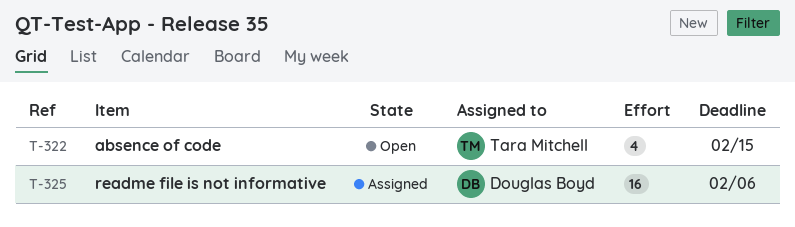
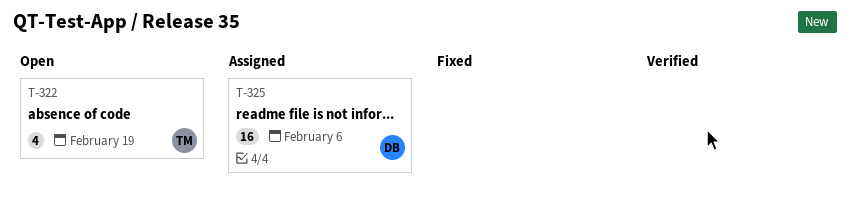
T-322, due: Feb 15 -> Feb 19

